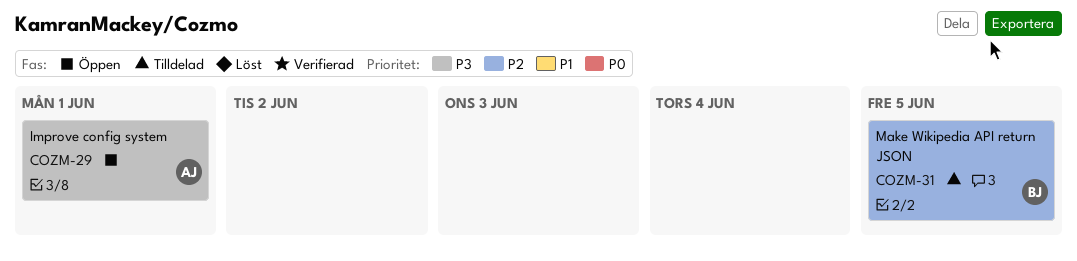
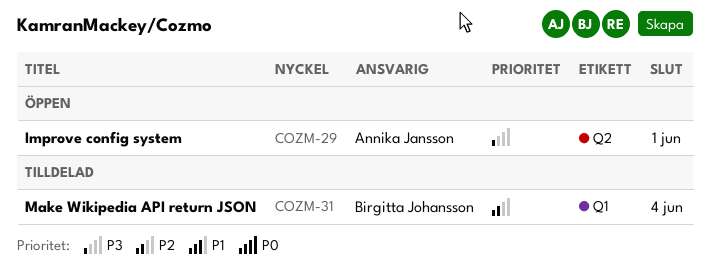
COZM-31, due: Jun 5 -> Jun 4

